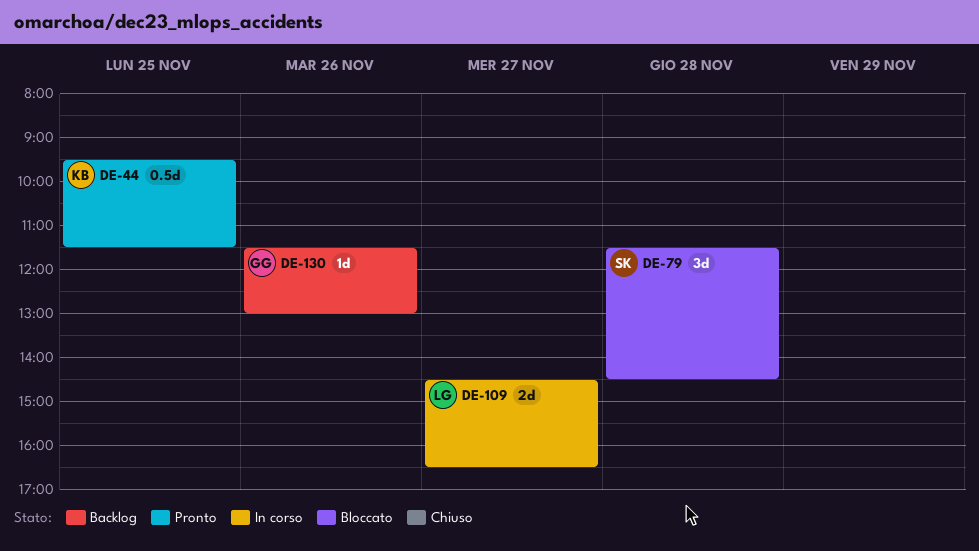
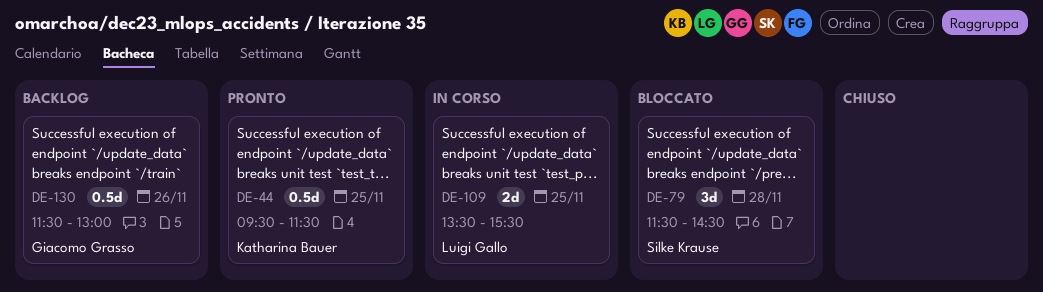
DE-109, day: Nov 27 -> Nov 25
DE-109, begins: 14:30 -> 13:30
DE-109, ends: 16:30 -> 15:30
DE-130, estimate: 1d -> 0.5d

